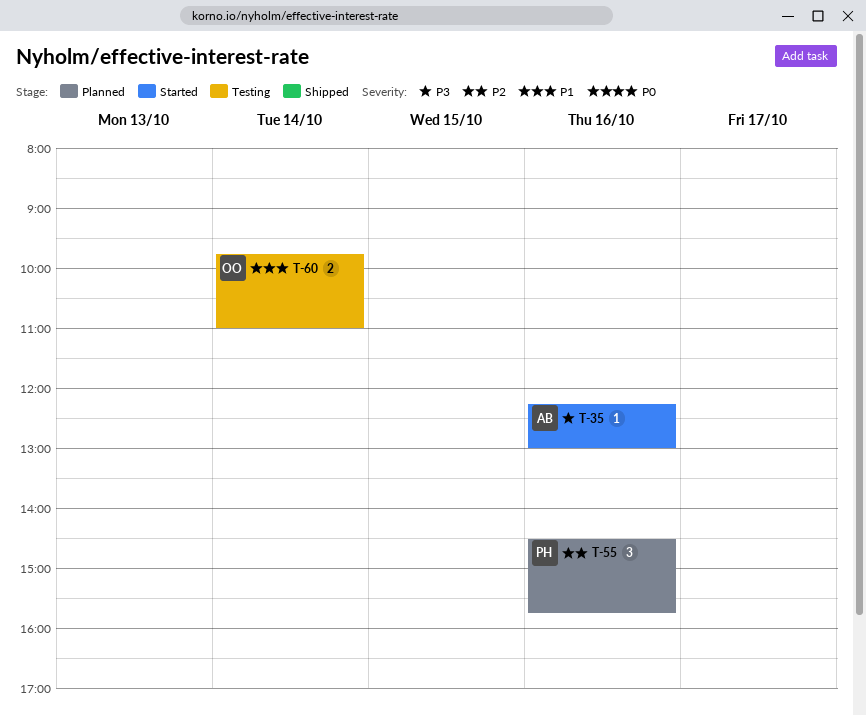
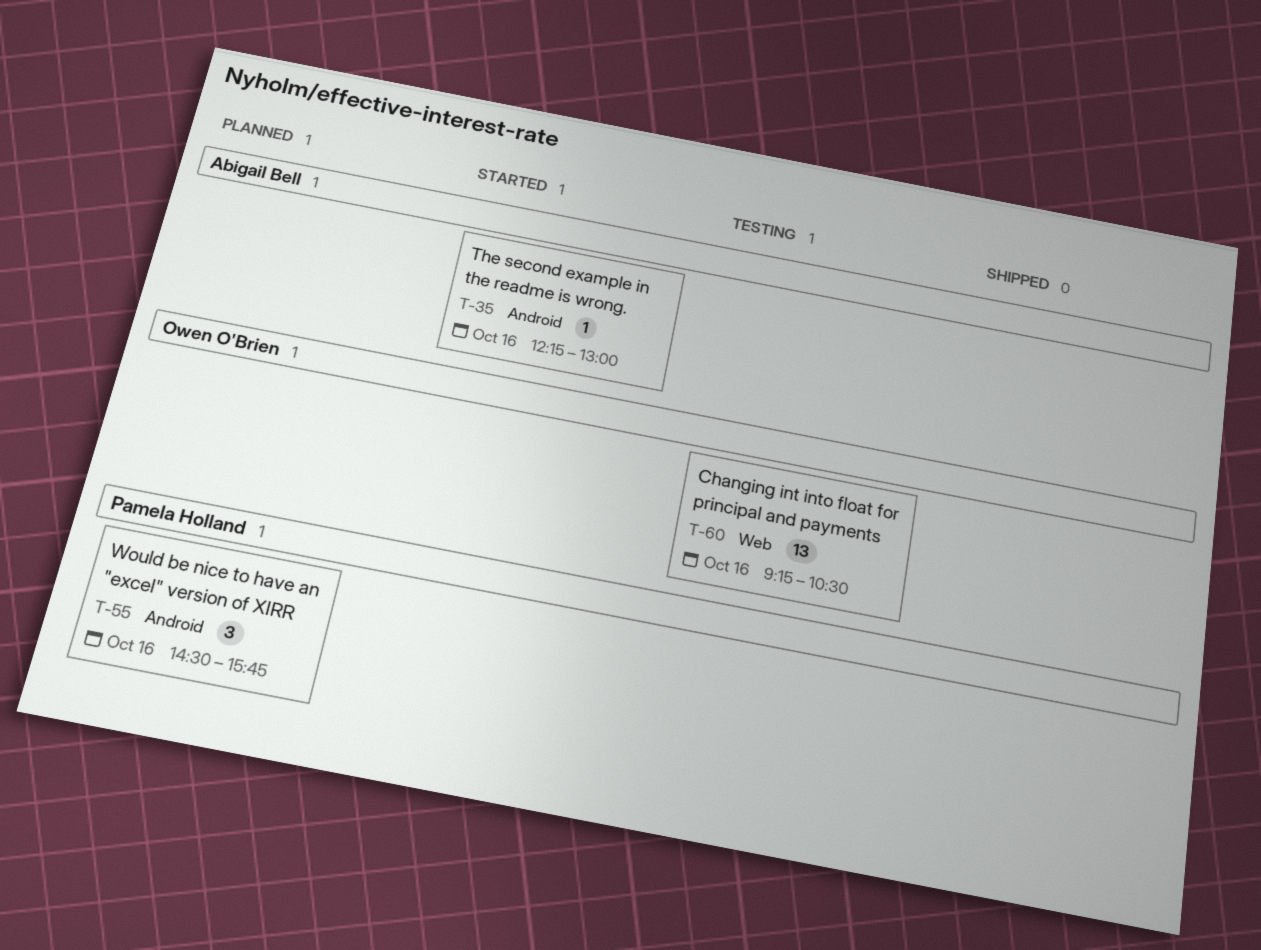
T-60, estimate: 2 -> 13
T-60, day: Oct 14 -> Oct 16
T-60, begins: 09:45 -> 09:15
T-60, ends: 11:00 -> 10:30

